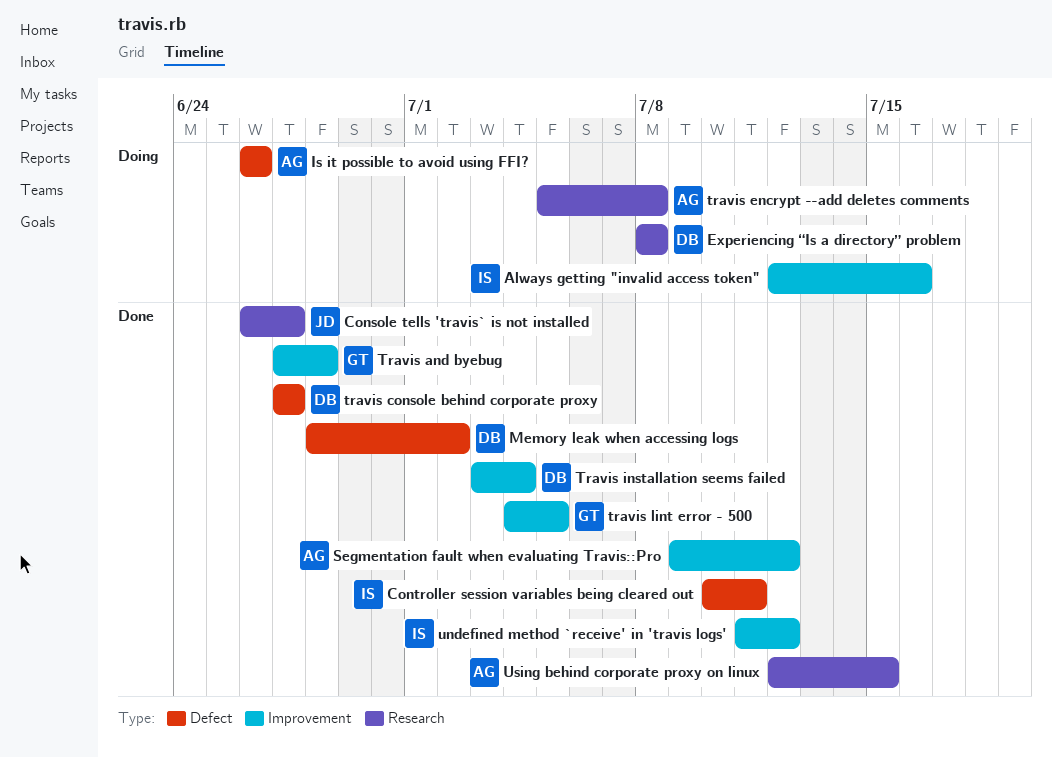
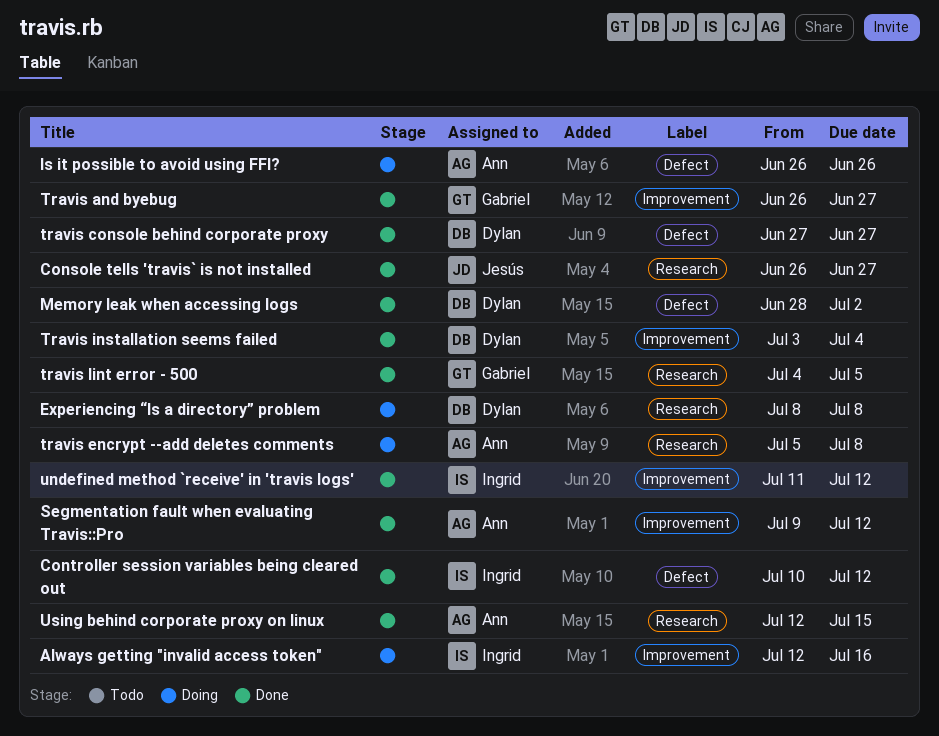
Controller session variables being cleared out, due: Jul 11 -> Jul 12
Travis and byebug, start: Jun 27 -> Jun 26
Travis and byebug, due: Jun 28 -> Jun 27
travis lint error - 500, label: Improvement -> Research

